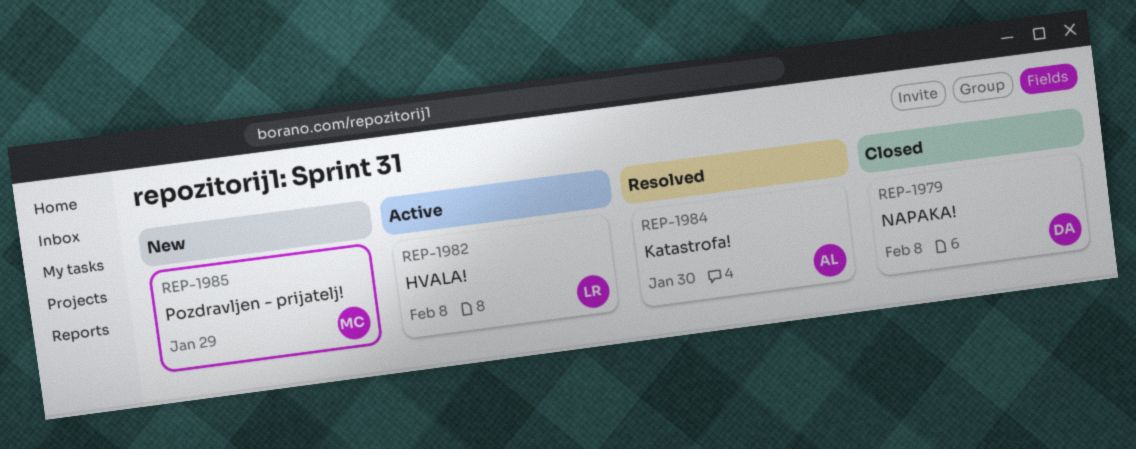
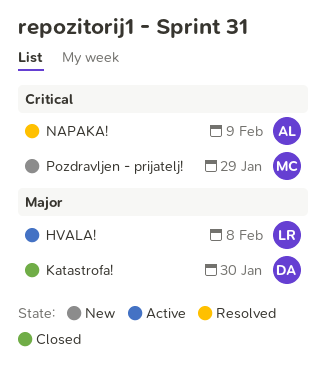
Katastrofa!, status: Resolved -> Closed
Katastrofa!, owner: AL -> DA
NAPAKA!, status: Closed -> Resolved
NAPAKA!, owner: DA -> AL
NAPAKA!, due: Feb 8 -> Feb 9

